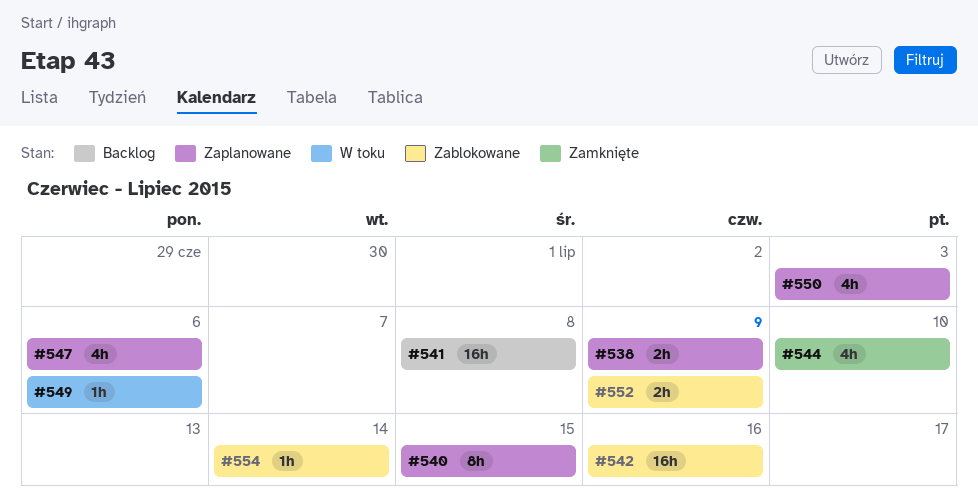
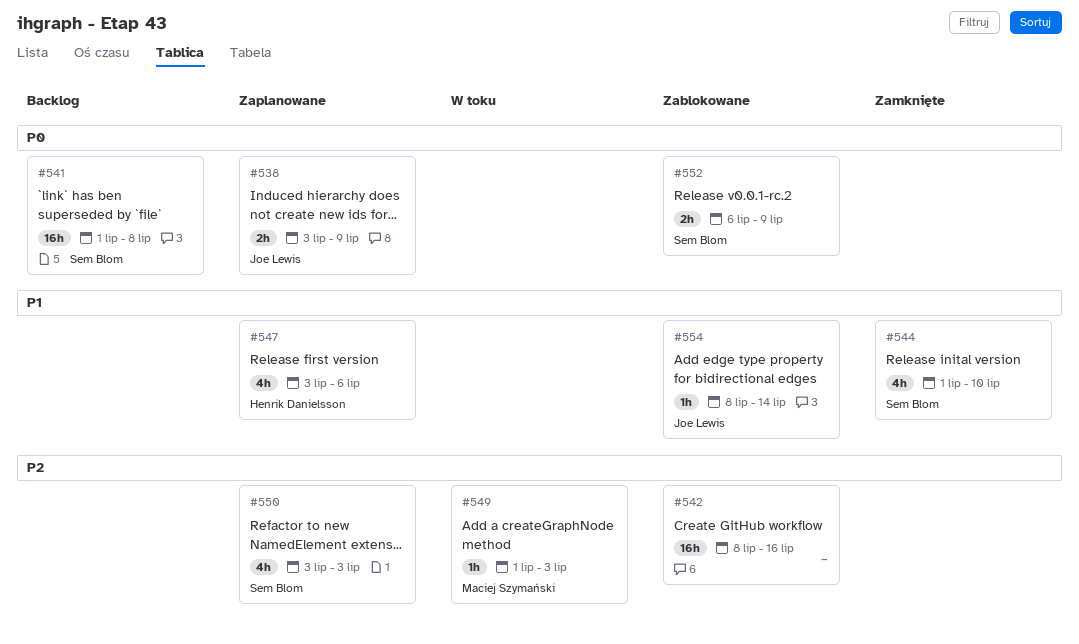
#540: present -> none
#549, due: Jul 6 -> Jul 3

